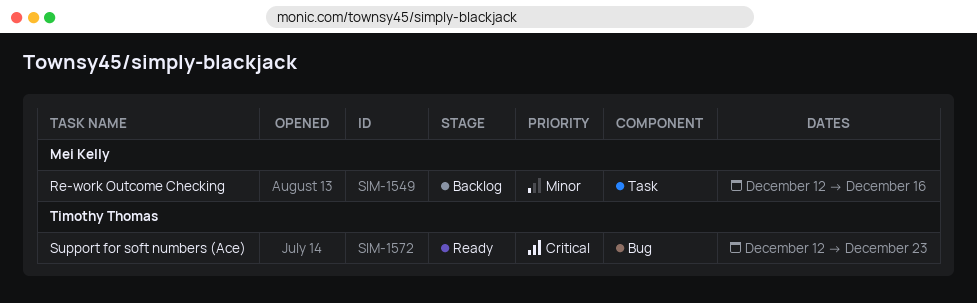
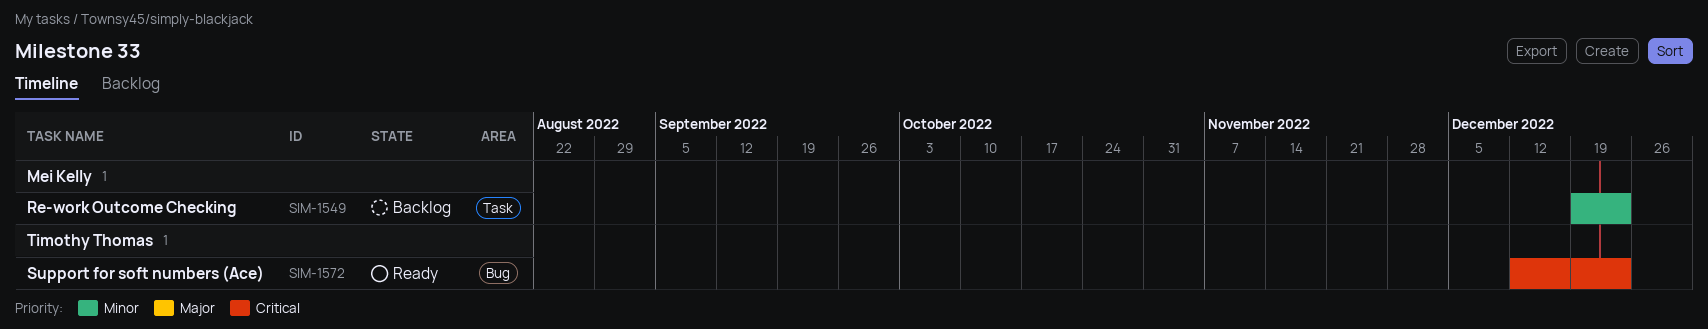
SIM-1549, start: Dec 12 -> Dec 19
SIM-1549, due: Dec 16 -> Dec 23

